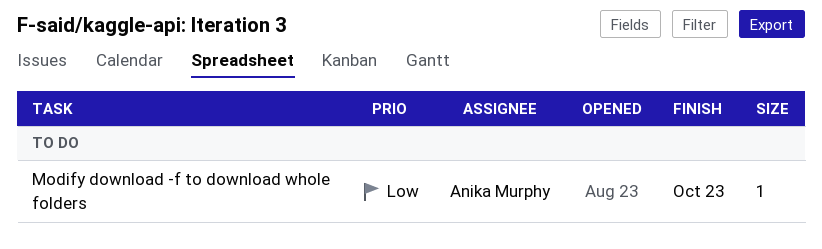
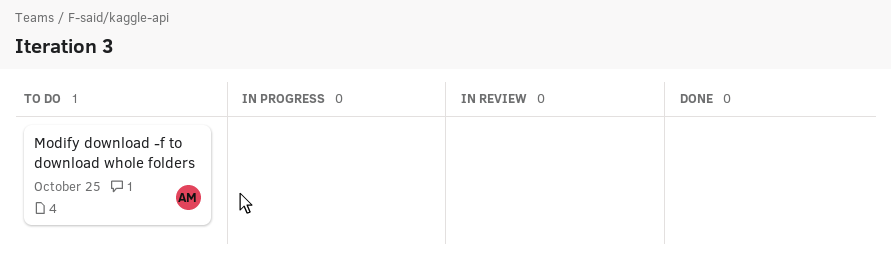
Modify download -f to download whole folders, due: Oct 23 -> Oct 25

